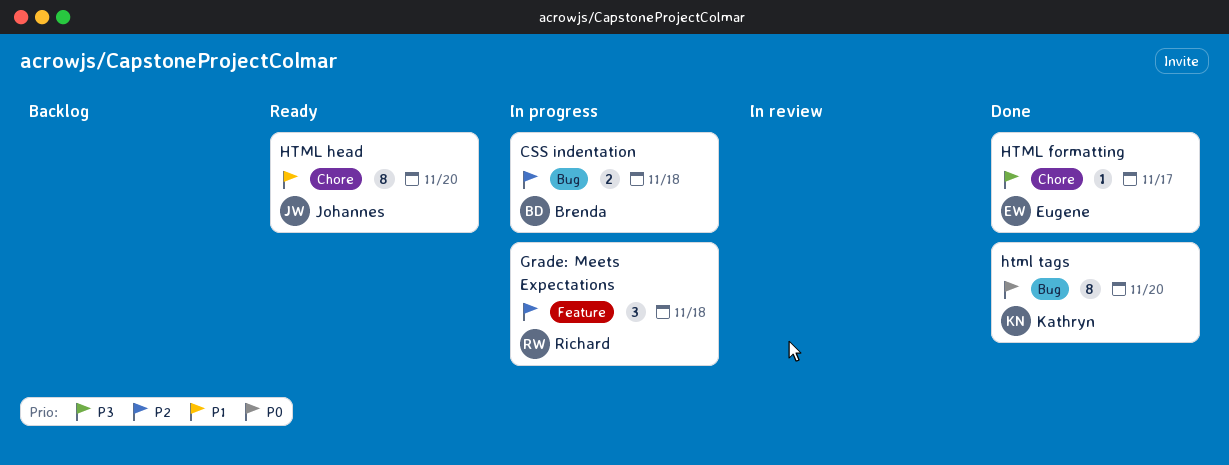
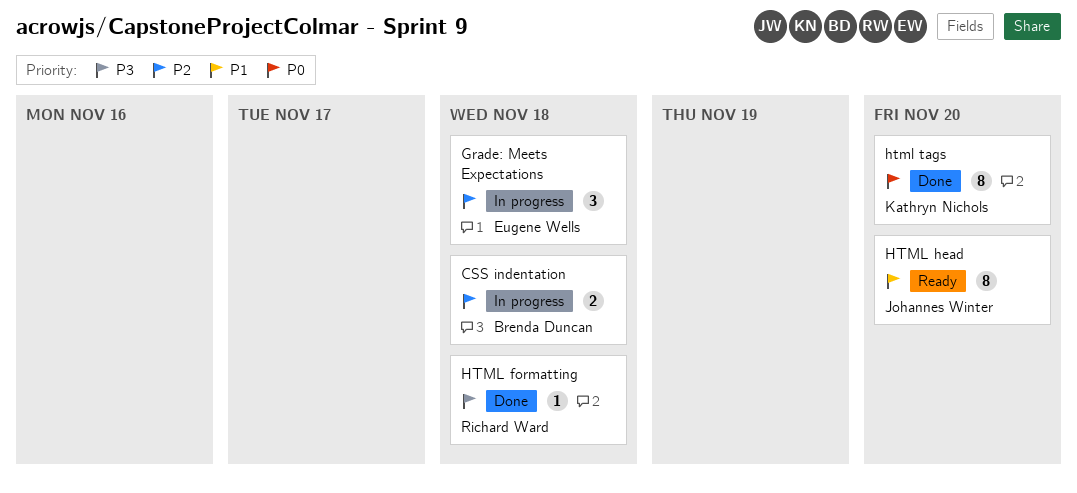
Grade: Meets Expectations, owner: Richard Ward -> Eugene Wells
HTML formatting, owner: Eugene Wells -> Richard Ward
HTML formatting, due: Nov 17 -> Nov 18

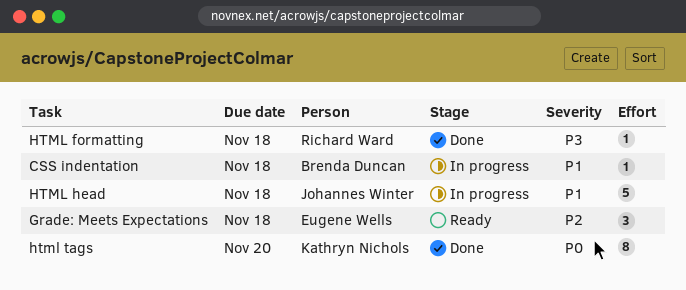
CSS indentation, priority: P2 -> P1
CSS indentation, estimate: 2 -> 1
Grade: Meets Expectations, status: In progress -> Ready
HTML head, status: Ready -> In progress
HTML head, estimate: 8 -> 5
HTML head, due: Nov 20 -> Nov 18

